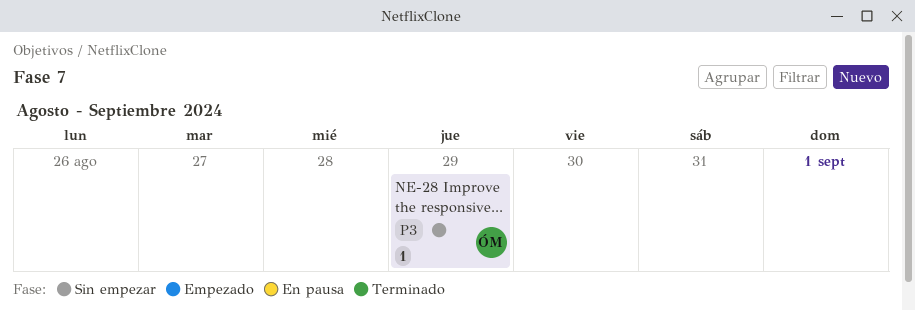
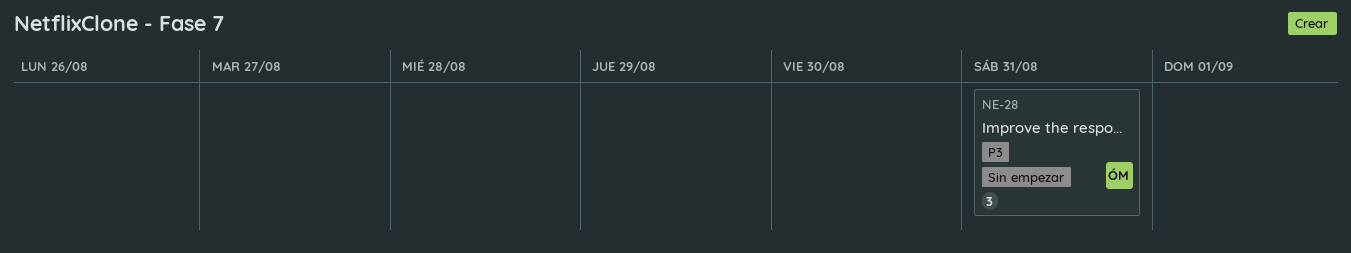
NE-28, estimate: 1 -> 3
NE-28, due: Aug 29 -> Aug 31

